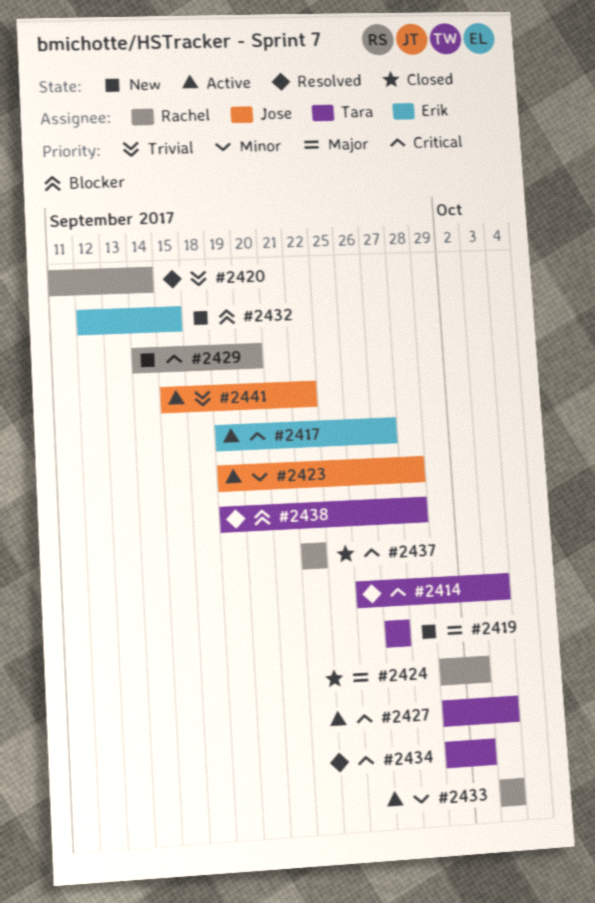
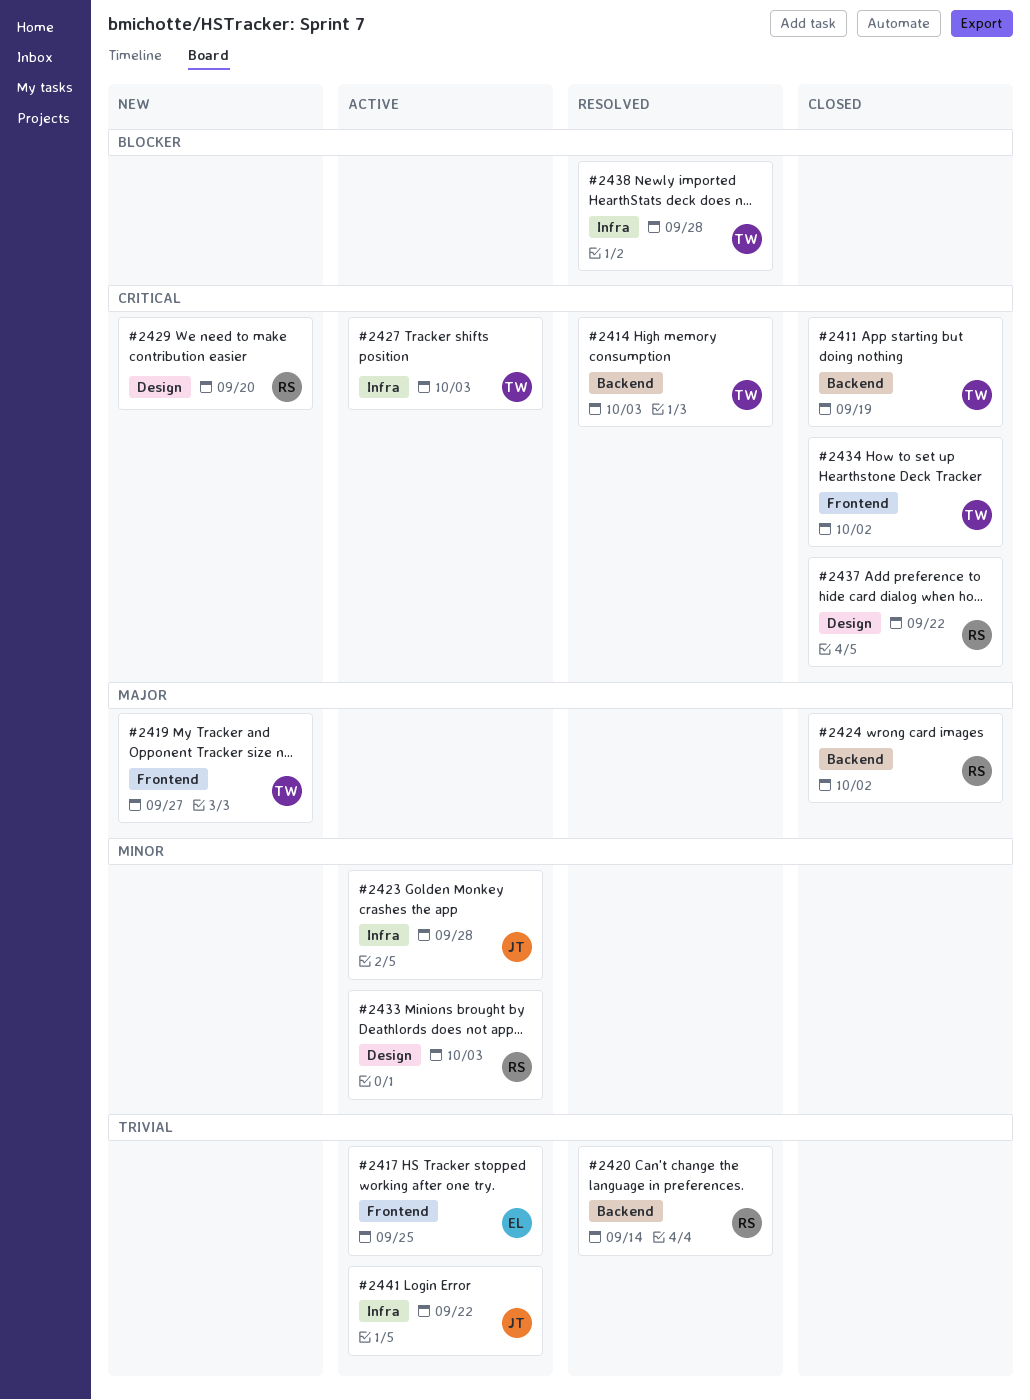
#2411: none -> present
#2417, priority: Critical -> Trivial
#2417, due: Sep 27 -> Sep 25
#2432: present -> none
#2434, status: Resolved -> Closed

